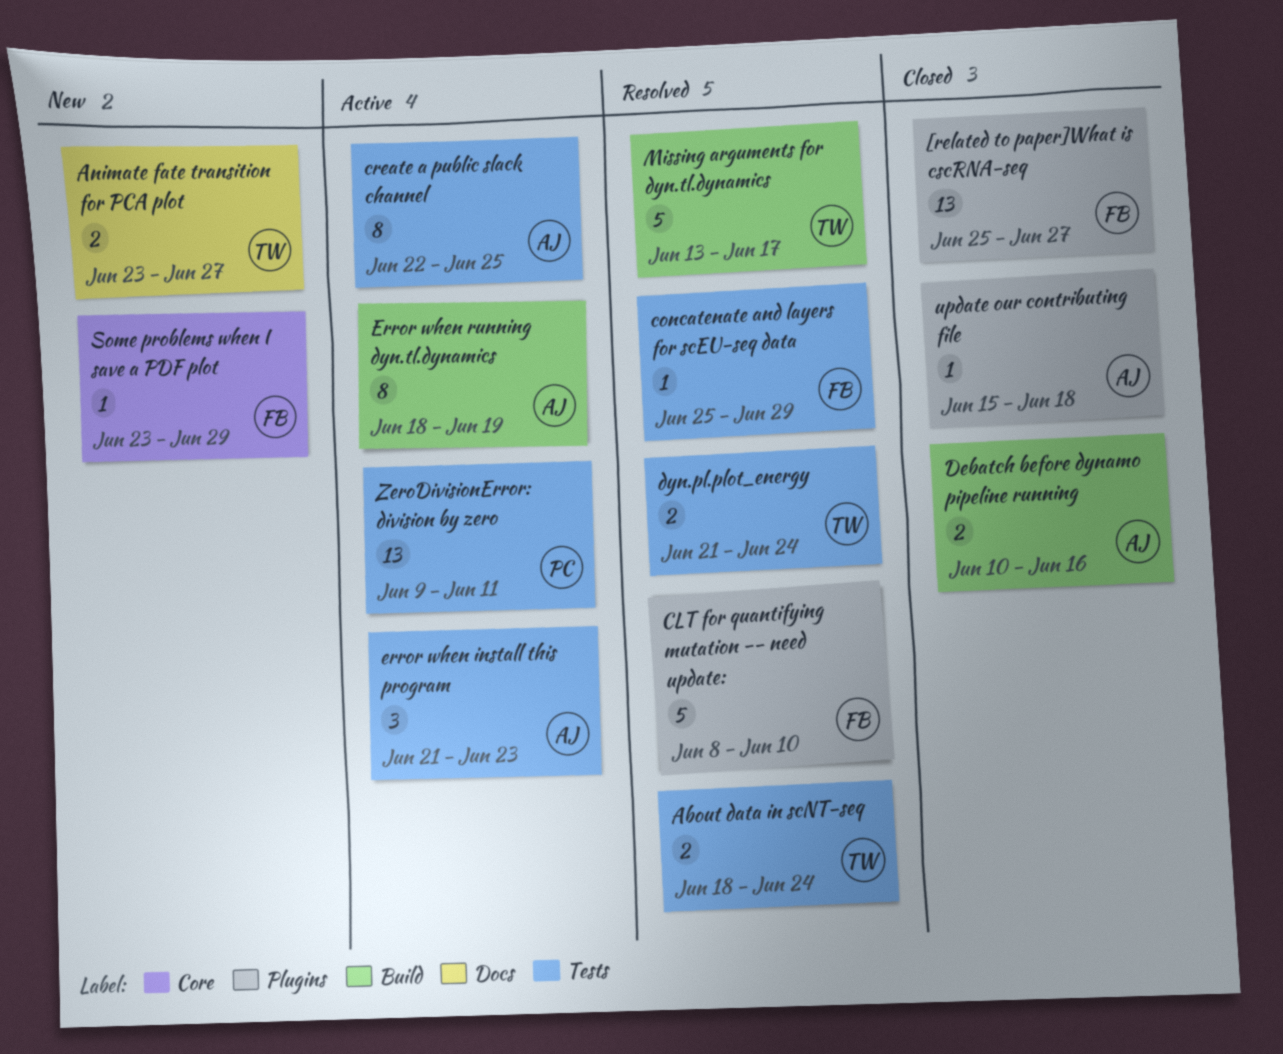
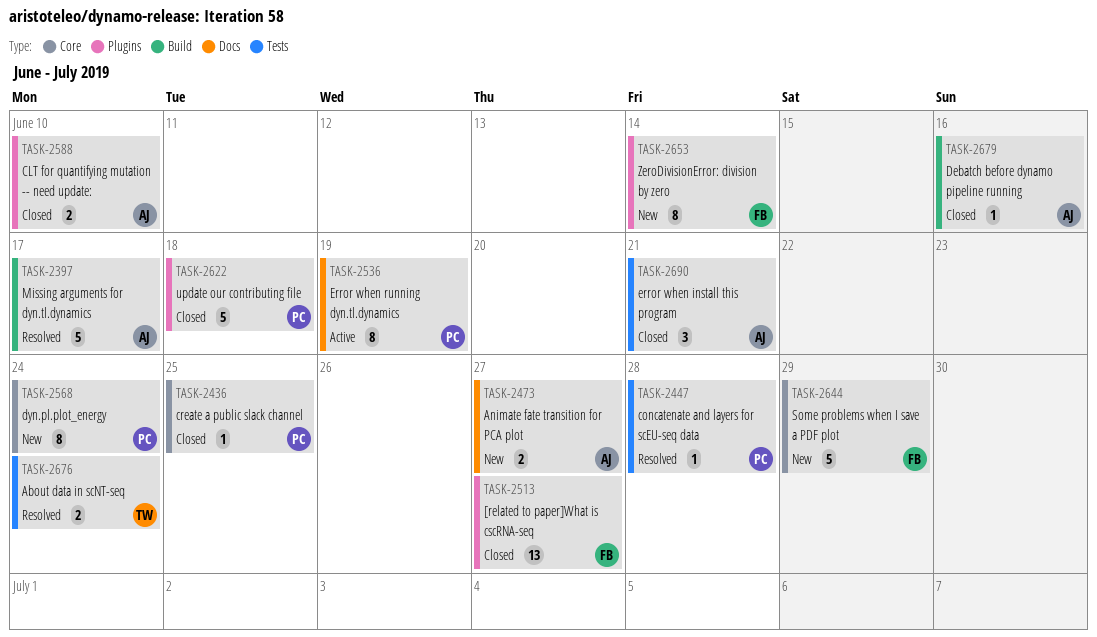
Animate fate transition for PCA plot, owner: TW -> AJ
CLT for quantifying mutation -- need update:, status: Resolved -> Closed
CLT for quantifying mutation -- need update:, owner: FB -> AJ
CLT for quantifying mutation -- need update:, estimate: 5 -> 2
concatenate and layers for scEU-seq data, owner: FB -> PC
concatenate and layers for scEU-seq data, due: Jun 29 -> Jun 28
create a public slack channel, status: Active -> Closed
create a public slack channel, owner: AJ -> PC
create a public slack channel, label: Tests -> Core
create a public slack channel, estimate: 8 -> 1
Debatch before dynamo pipeline running, estimate: 2 -> 1
dyn.pl.plot_energy, status: Resolved -> New
dyn.pl.plot_energy, owner: TW -> PC
dyn.pl.plot_energy, label: Tests -> Core
dyn.pl.plot_energy, estimate: 2 -> 8
error when install this program, status: Active -> Closed
error when install this program, due: Jun 23 -> Jun 21
Error when running dyn.tl.dynamics, owner: AJ -> PC
Error when running dyn.tl.dynamics, label: Build -> Docs
Missing arguments for dyn.tl.dynamics, owner: TW -> AJ
Some problems when I save a PDF plot, estimate: 1 -> 5
update our contributing file, owner: AJ -> PC
update our contributing file, estimate: 1 -> 5
ZeroDivisionError: division by zero, status: Active -> New
ZeroDivisionError: division by zero, owner: PC -> FB
ZeroDivisionError: division by zero, label: Tests -> Plugins
ZeroDivisionError: division by zero, estimate: 13 -> 8
ZeroDivisionError: division by zero, due: Jun 11 -> Jun 14

